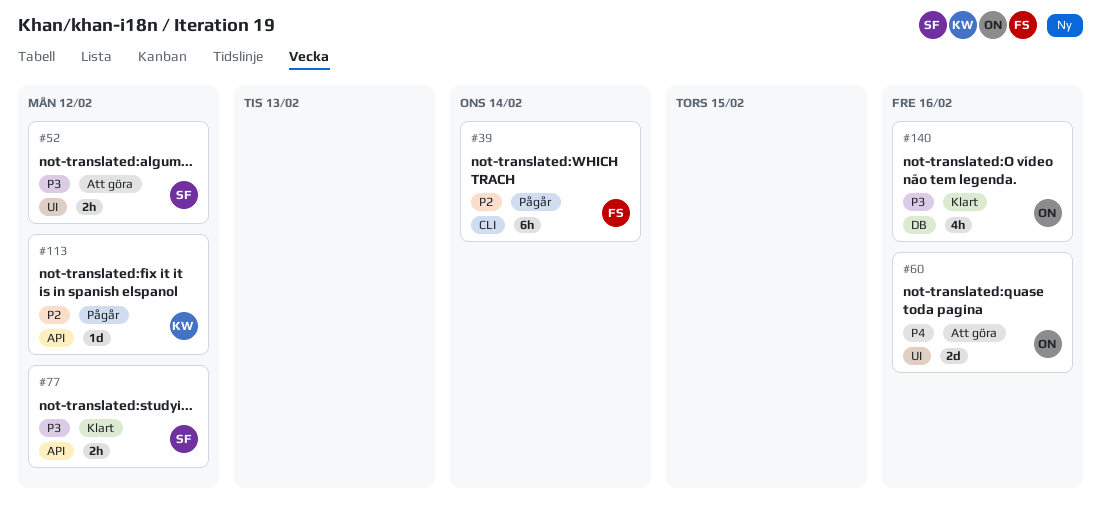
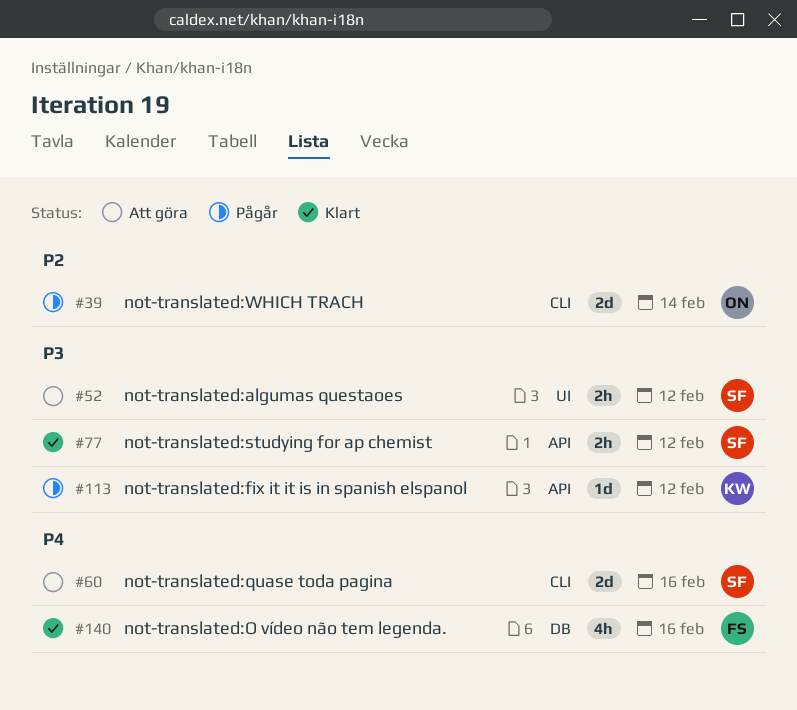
#39, owner: FS -> ON
#39, estimate: 6h -> 2d
#60, owner: ON -> SF
#60, label: UI -> CLI
#113, priority: P2 -> P3
#140, owner: ON -> FS
#140, priority: P3 -> P4

